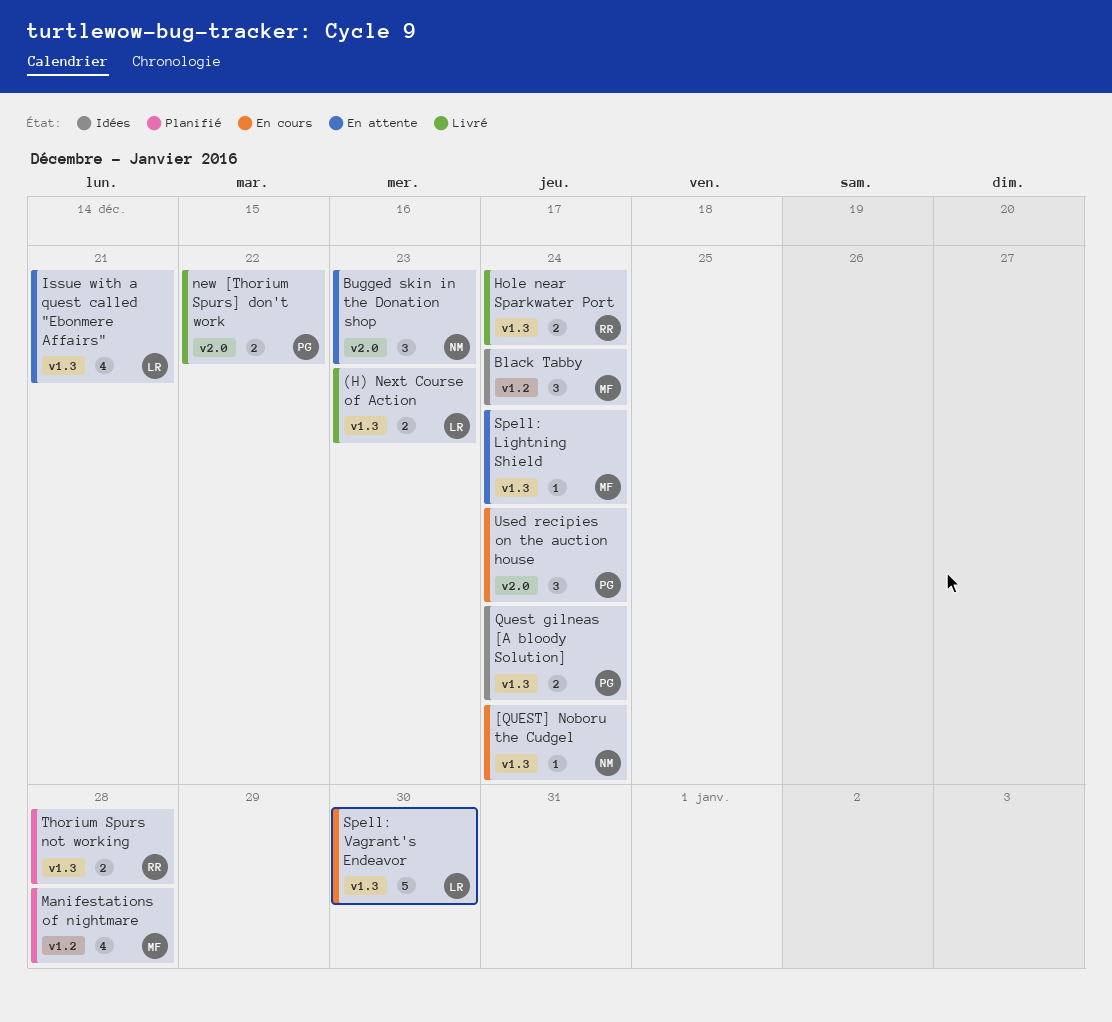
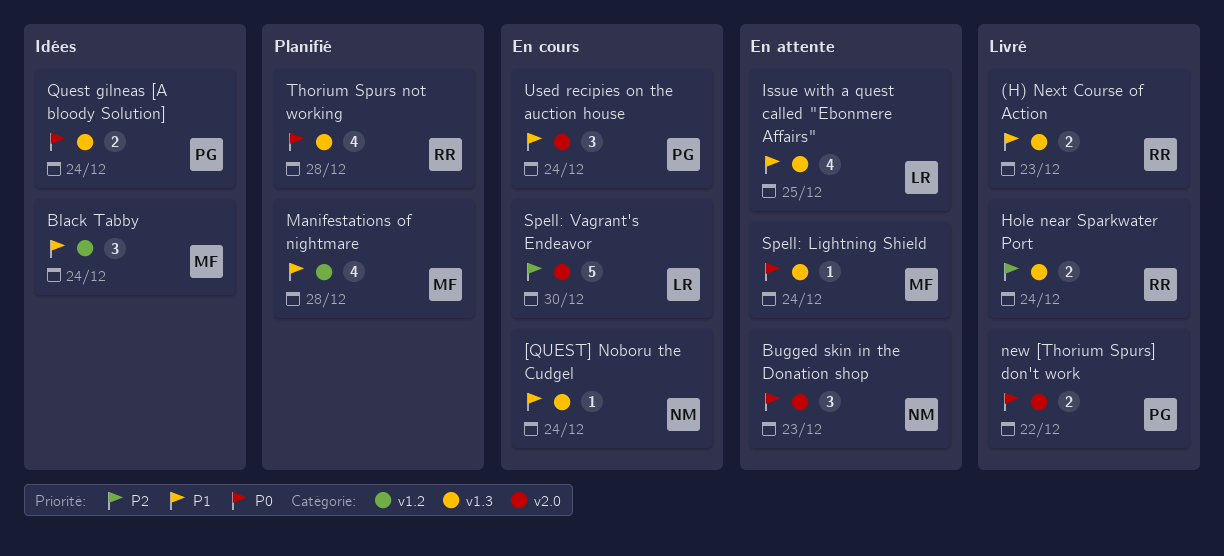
(H) Next Course of Action, owner: LR -> RR
Issue with a quest called "Ebonmere Affairs", due: Dec 21 -> Dec 25
Spell: Vagrant's Endeavor, label: v1.3 -> v2.0
Thorium Spurs not working, estimate: 2 -> 4

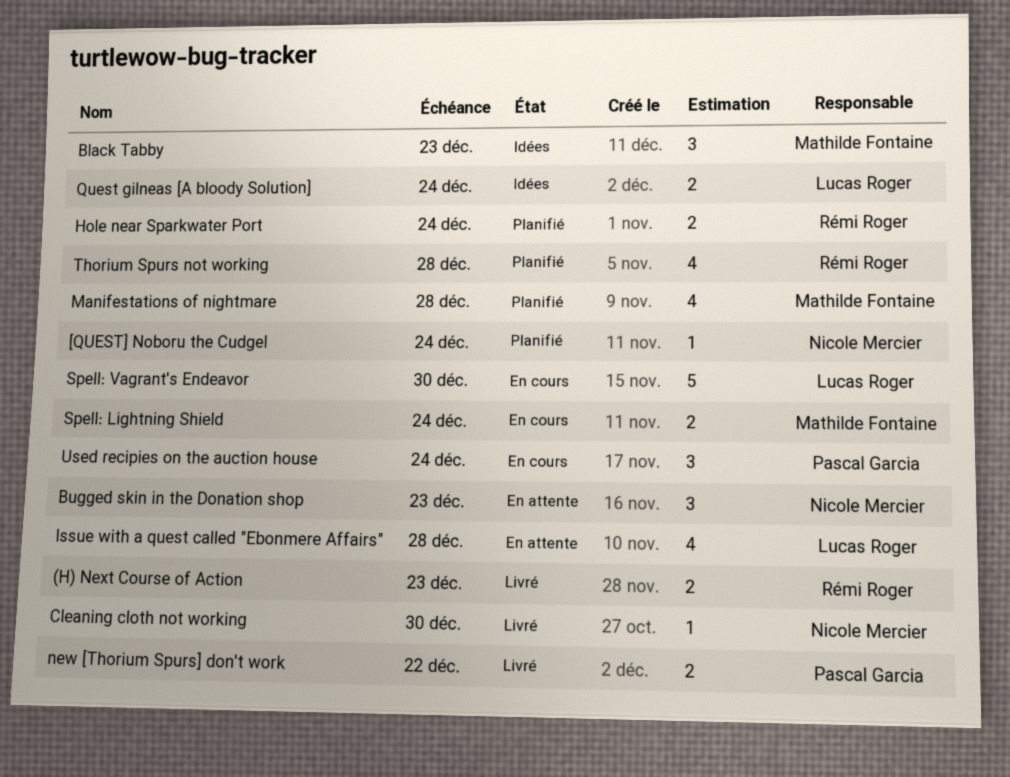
[QUEST] Noboru the Cudgel, status: En cours -> Planifié
Black Tabby, due: Dec 24 -> Dec 23
Cleaning cloth not working: none -> present
Hole near Sparkwater Port, status: Livré -> Planifié
Issue with a quest called "Ebonmere Affairs", due: Dec 25 -> Dec 28
Quest gilneas [A bloody Solution], owner: Pascal Garcia -> Lucas Roger
Spell: Lightning Shield, status: En attente -> En cours
Spell: Lightning Shield, estimate: 1 -> 2

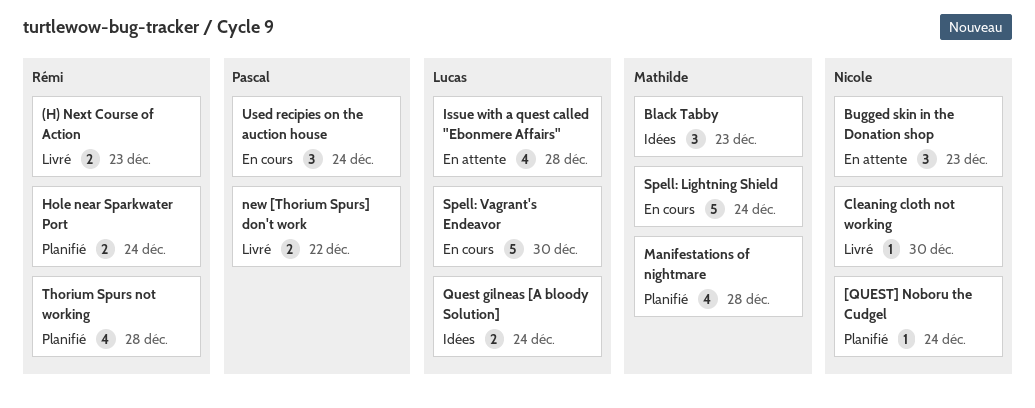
Spell: Lightning Shield, estimate: 2 -> 5

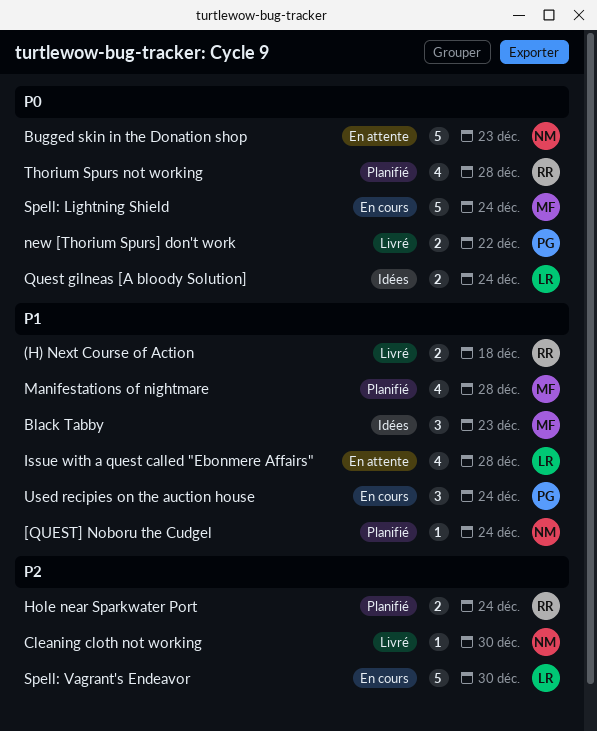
(H) Next Course of Action, due: Dec 23 -> Dec 18
Bugged skin in the Donation shop, estimate: 3 -> 5

